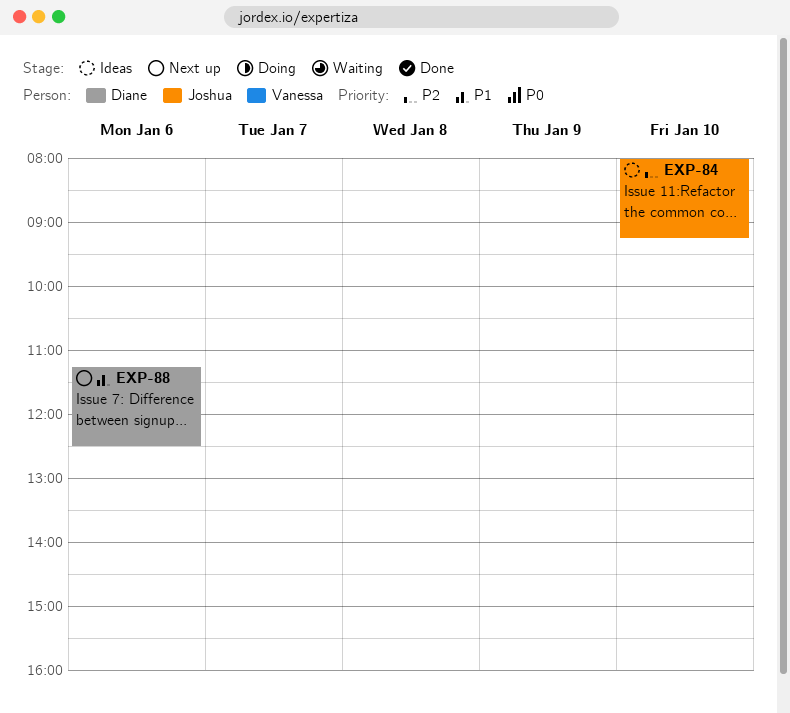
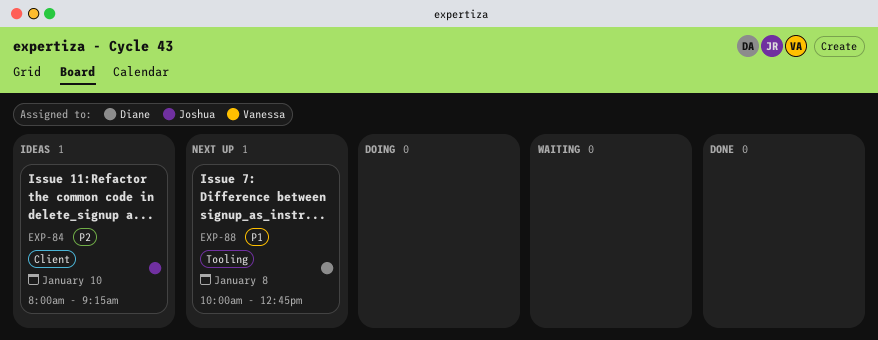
EXP-88, day: Jan 6 -> Jan 8
EXP-88, begins: 11:15 -> 10:00
EXP-88, ends: 12:30 -> 12:45

